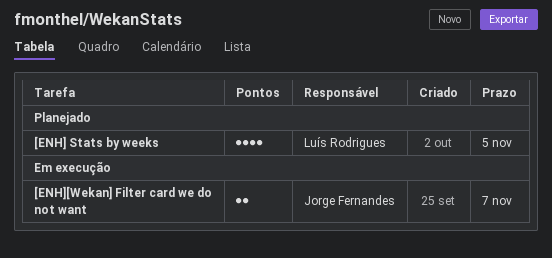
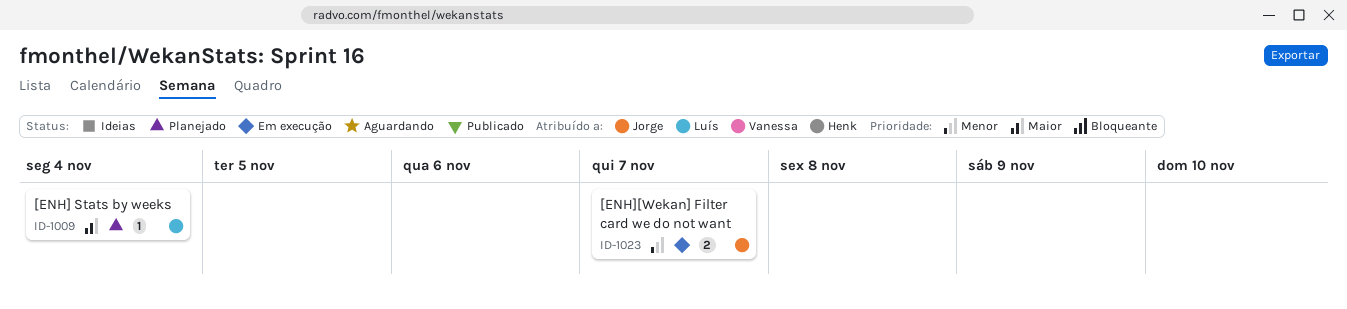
[ENH] Stats by weeks, estimate: 4 -> 1
[ENH] Stats by weeks, due: Nov 5 -> Nov 4

